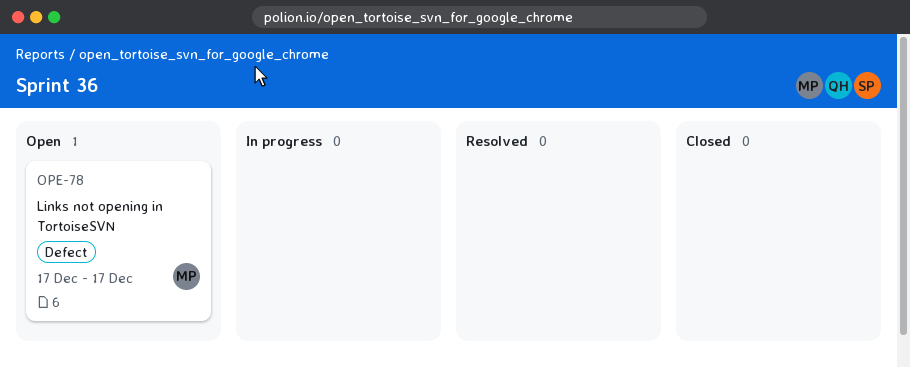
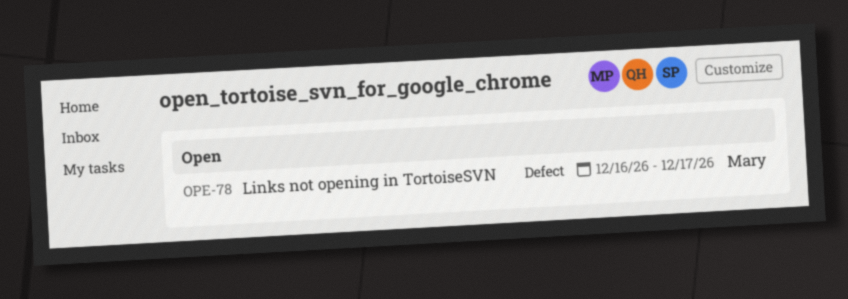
OPE-78, start: Dec 17 -> Dec 16

